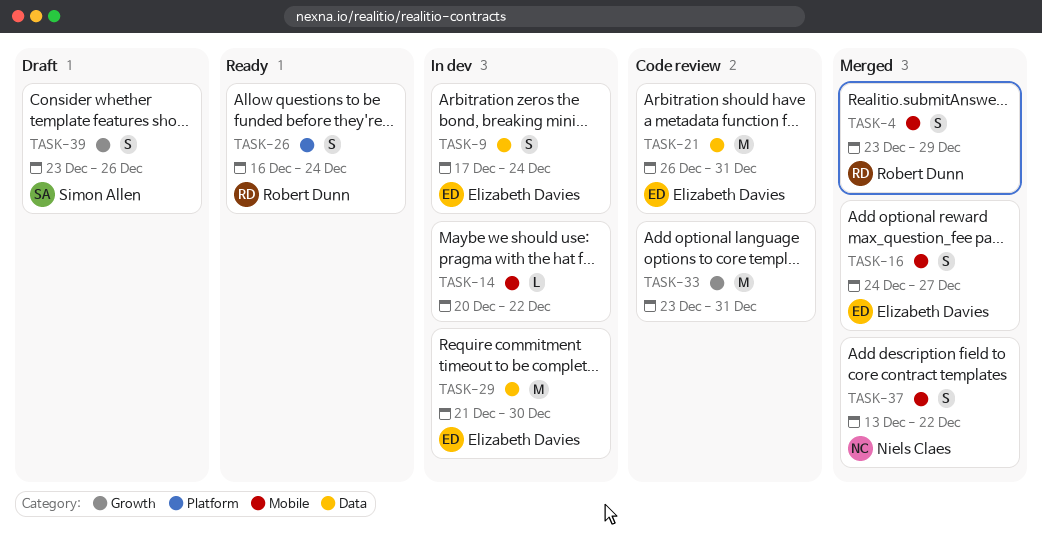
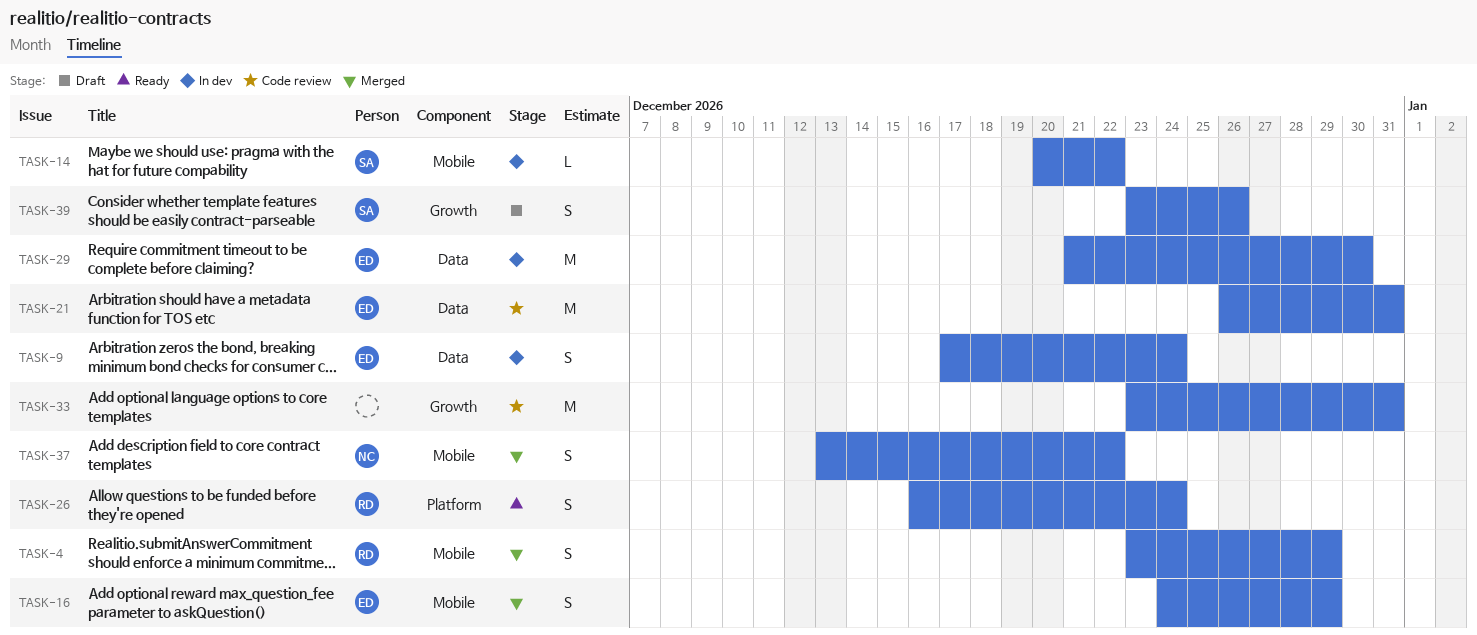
TASK-14, owner: none -> Simon Allen
TASK-16, due: Dec 27 -> Dec 29

